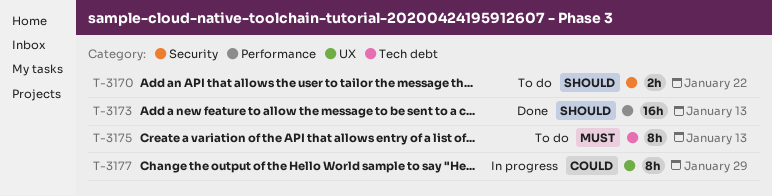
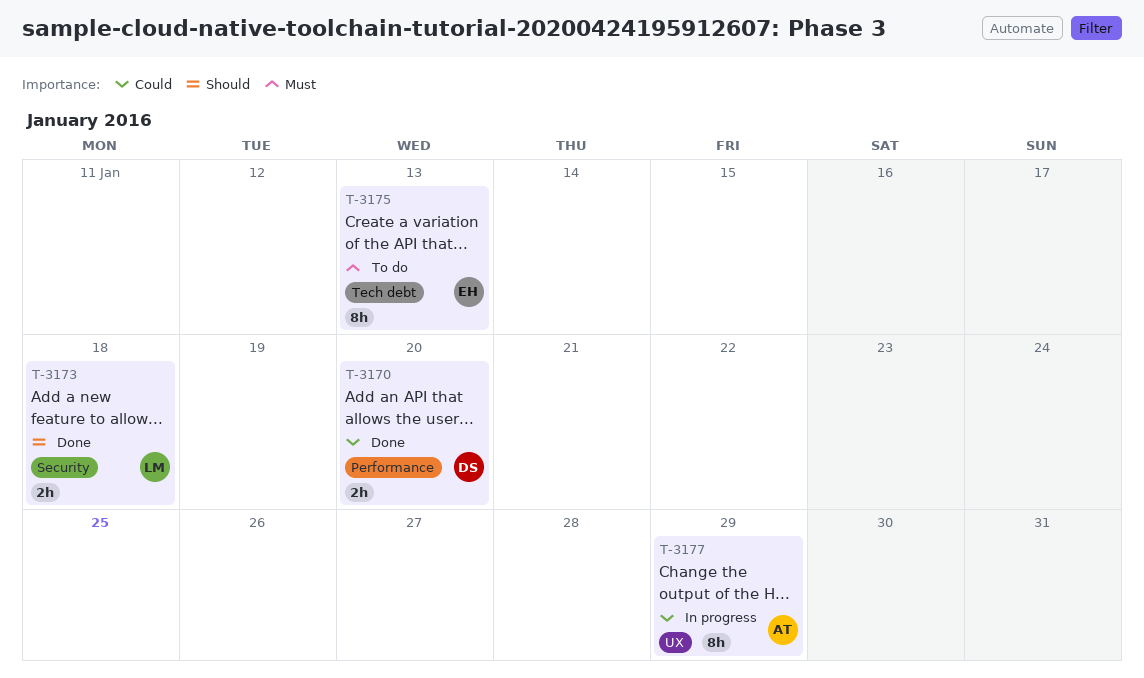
T-3170, status: To do -> Done
T-3170, priority: Should -> Could
T-3170, label: Security -> Performance
T-3170, due: Jan 22 -> Jan 20
T-3173, label: Performance -> Security
T-3173, estimate: 16h -> 2h
T-3173, due: Jan 13 -> Jan 18

